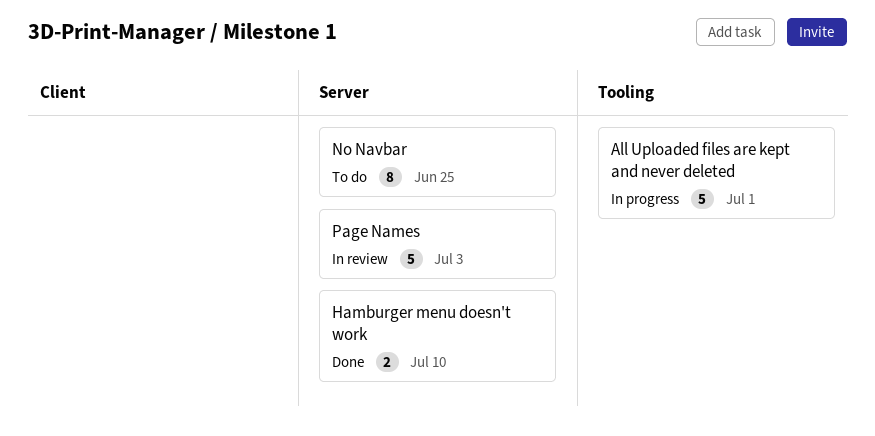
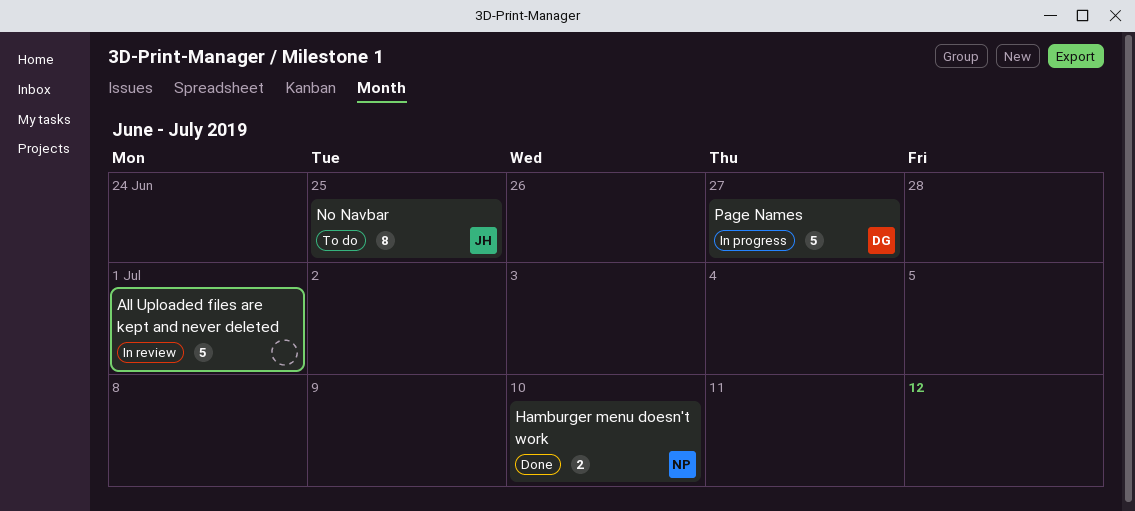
All Uploaded files are kept and never deleted, status: In progress -> In review
Page Names, status: In review -> In progress
Page Names, due: Jul 3 -> Jun 27

